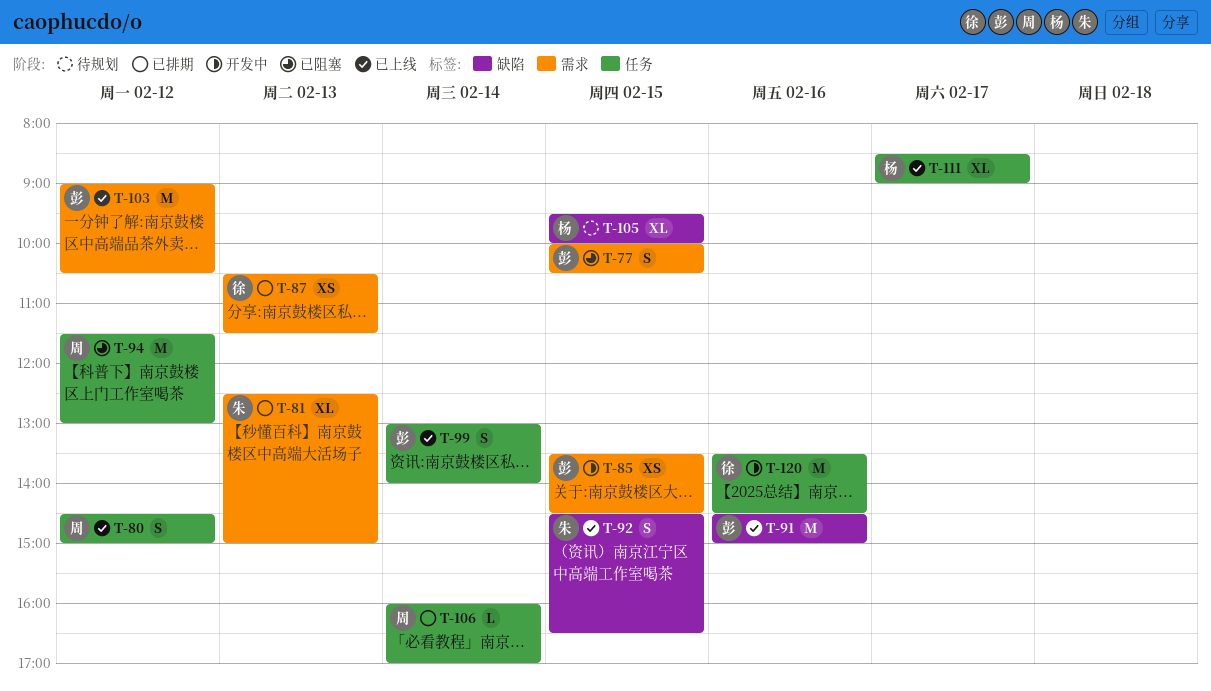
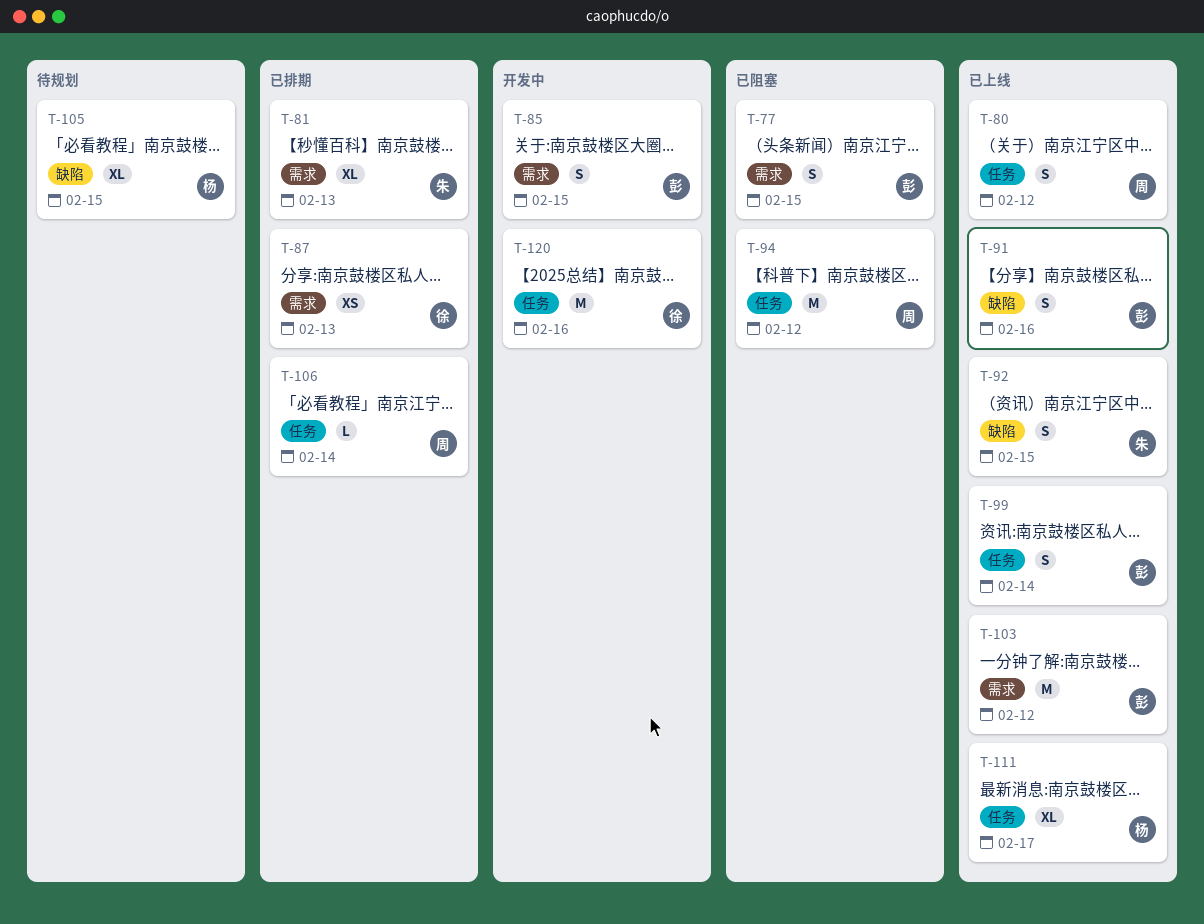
T-85, estimate: XS -> S
T-91, estimate: M -> S

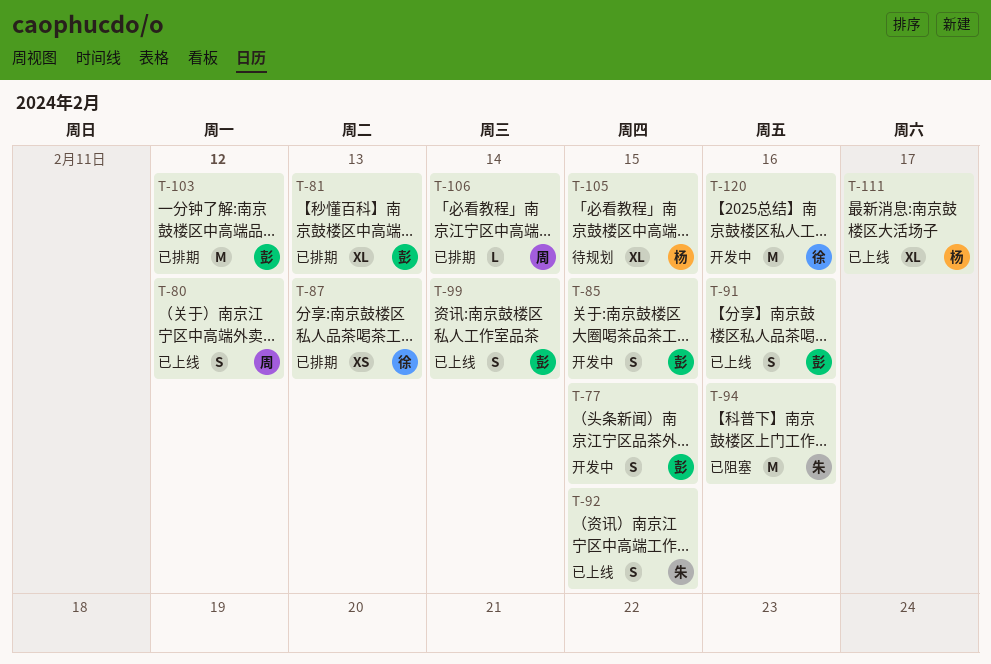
T-77, status: 已阻塞 -> 开发中
T-81, owner: 朱 -> 彭
T-94, owner: 周 -> 朱
T-94, day: Feb 12 -> Feb 16
T-103, status: 已上线 -> 已排期

